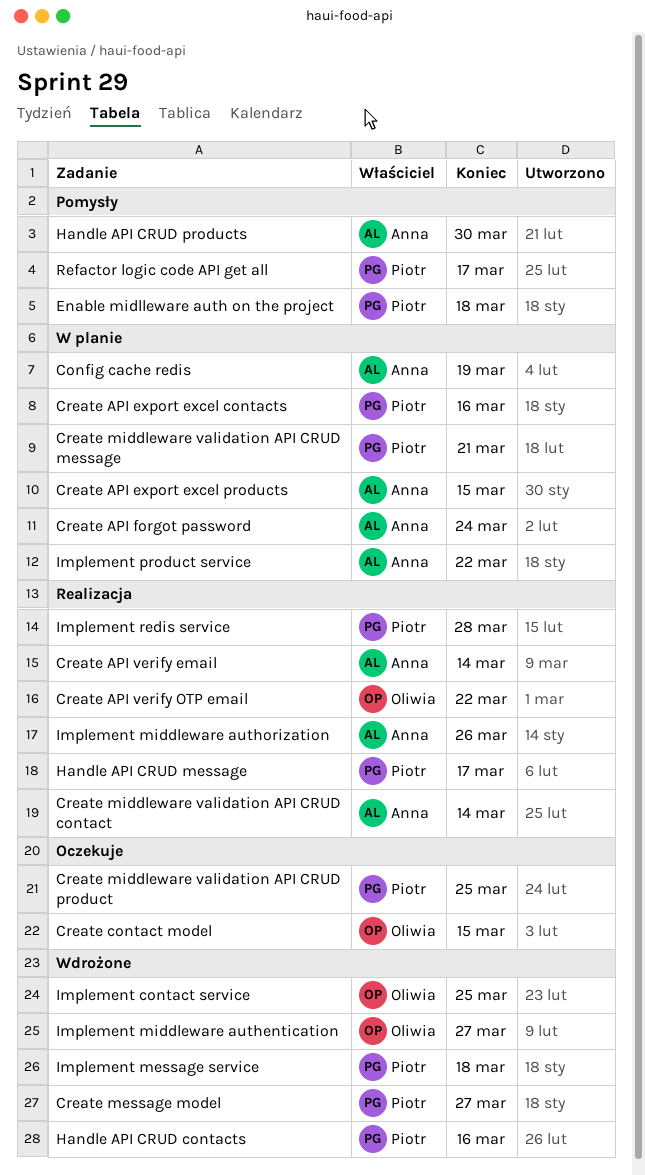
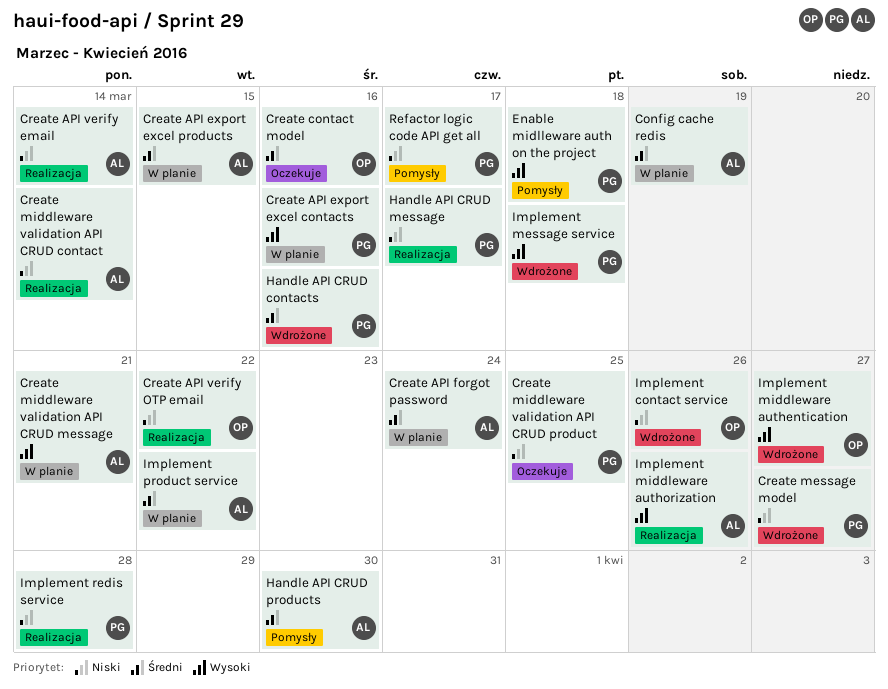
Create contact model, due: Mar 15 -> Mar 16
Create middleware validation API CRUD message, owner: Piotr -> Anna
Implement contact service, due: Mar 25 -> Mar 26

